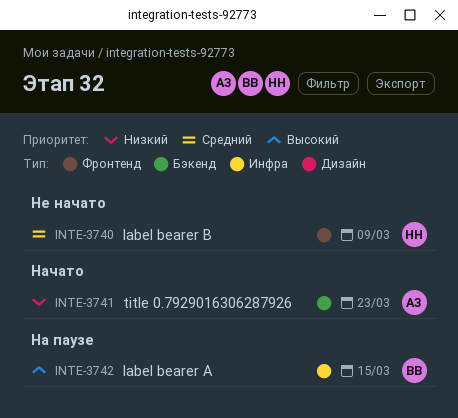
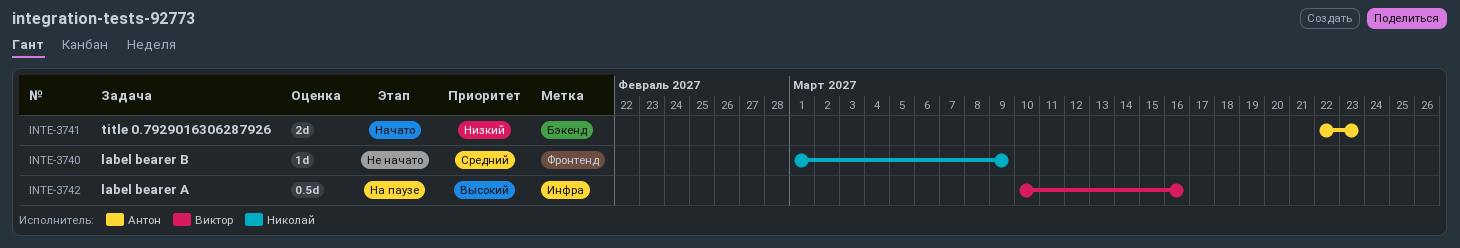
INTE-3742, due: Mar 15 -> Mar 16

